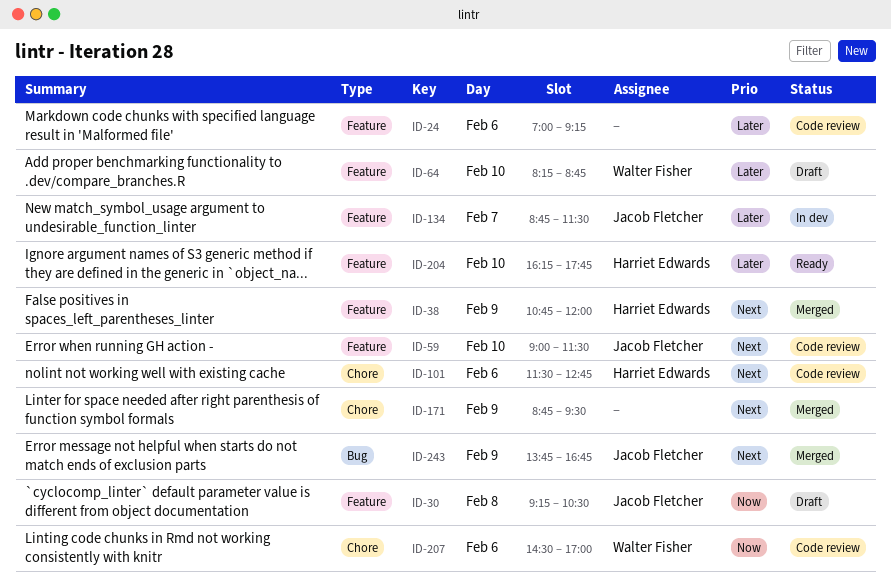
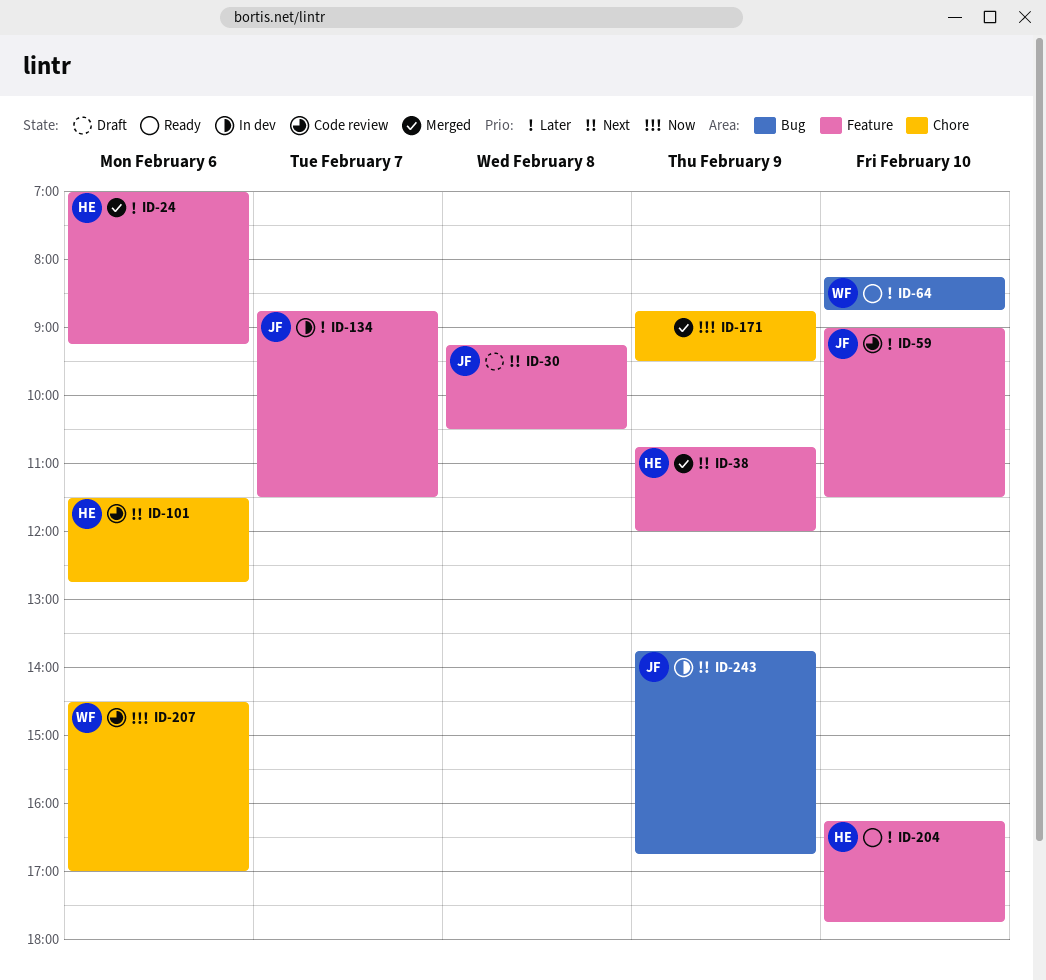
ID-24, status: Code review -> Merged
ID-24, owner: none -> Harriet Edwards
ID-30, priority: Now -> Next
ID-59, priority: Next -> Later
ID-64, status: Draft -> Ready
ID-64, label: Feature -> Bug
ID-171, priority: Next -> Now
ID-243, status: Merged -> In dev

